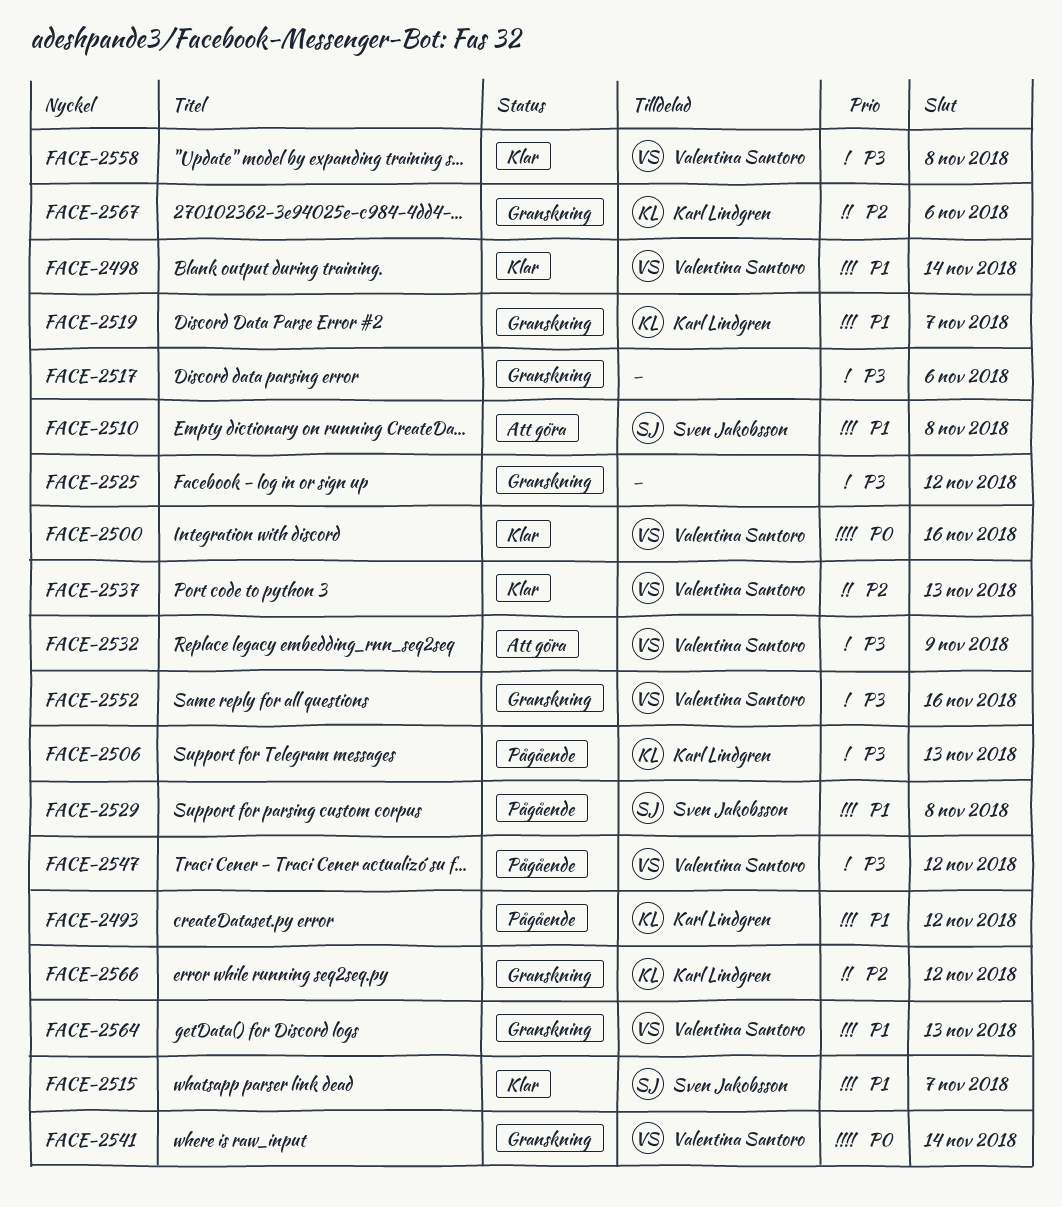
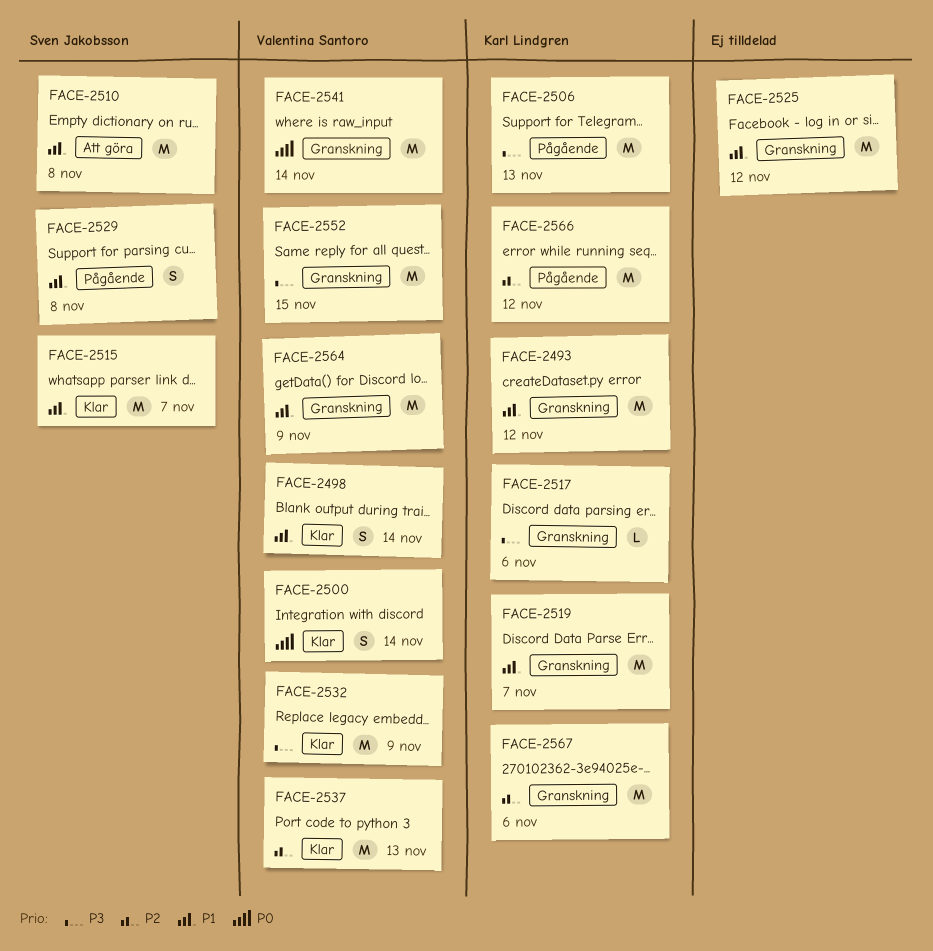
FACE-2493, status: Pågående -> Granskning
FACE-2500, due: Nov 16 -> Nov 14
FACE-2517, owner: none -> Karl Lindgren
FACE-2525, priority: P3 -> P1
FACE-2532, status: Att göra -> Klar
FACE-2547: present -> none
FACE-2552, due: Nov 16 -> Nov 15
FACE-2558: present -> none
FACE-2564, due: Nov 13 -> Nov 9
FACE-2566, status: Granskning -> Pågående

